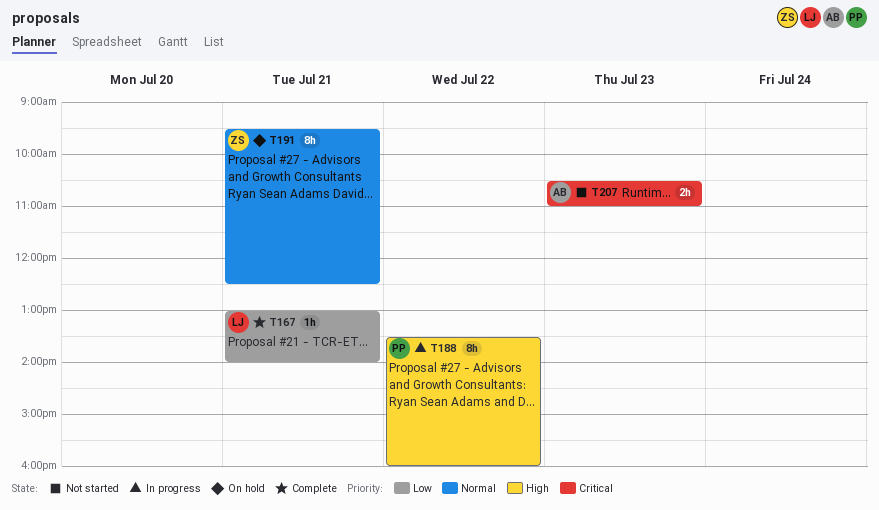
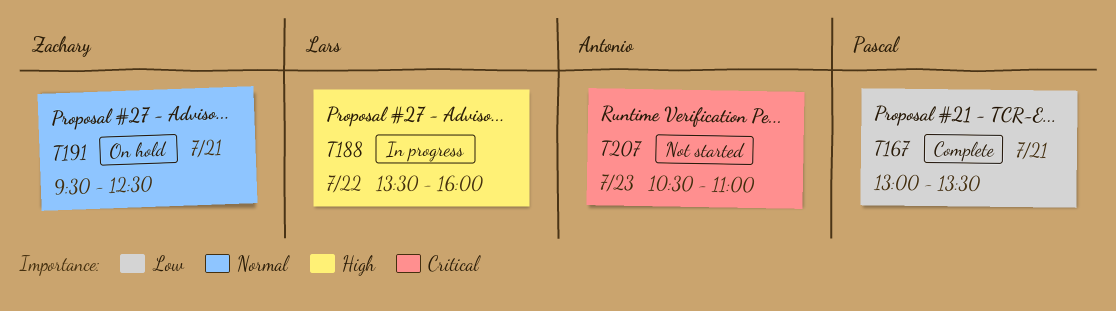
T167, owner: Lars -> Pascal
T167, ends: 14:00 -> 13:30
T188, owner: Pascal -> Lars

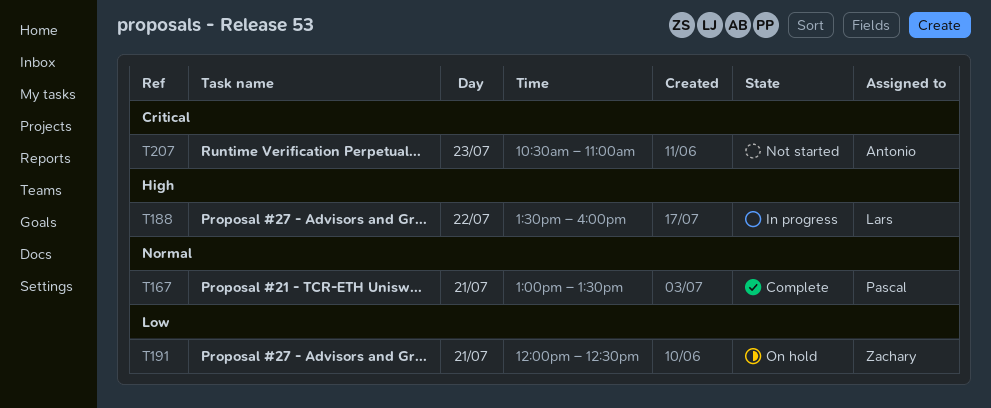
T167, priority: Low -> Normal
T191, priority: Normal -> Low
T191, begins: 09:30 -> 12:00

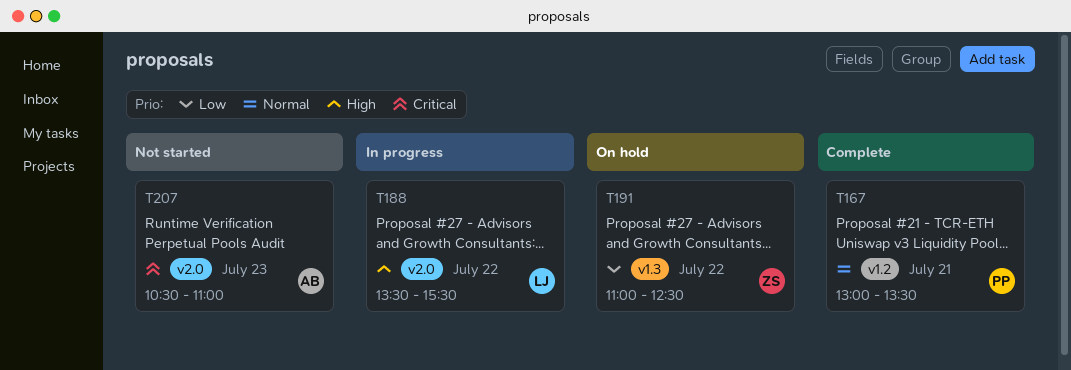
T188, ends: 16:00 -> 15:30
T191, day: Jul 21 -> Jul 22
T191, begins: 12:00 -> 11:00

